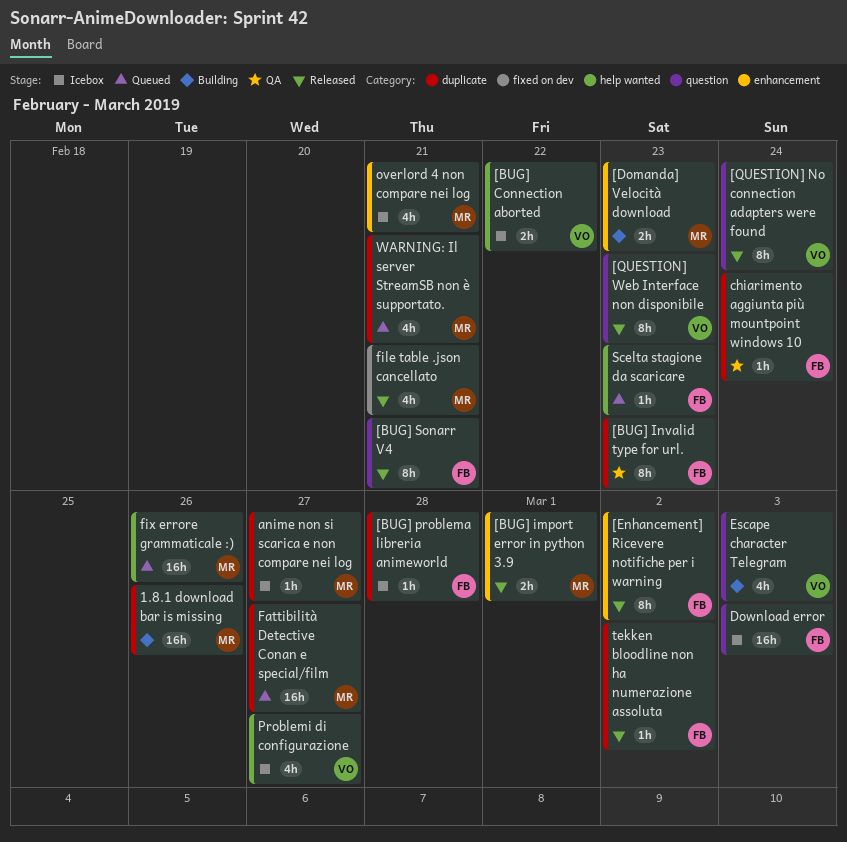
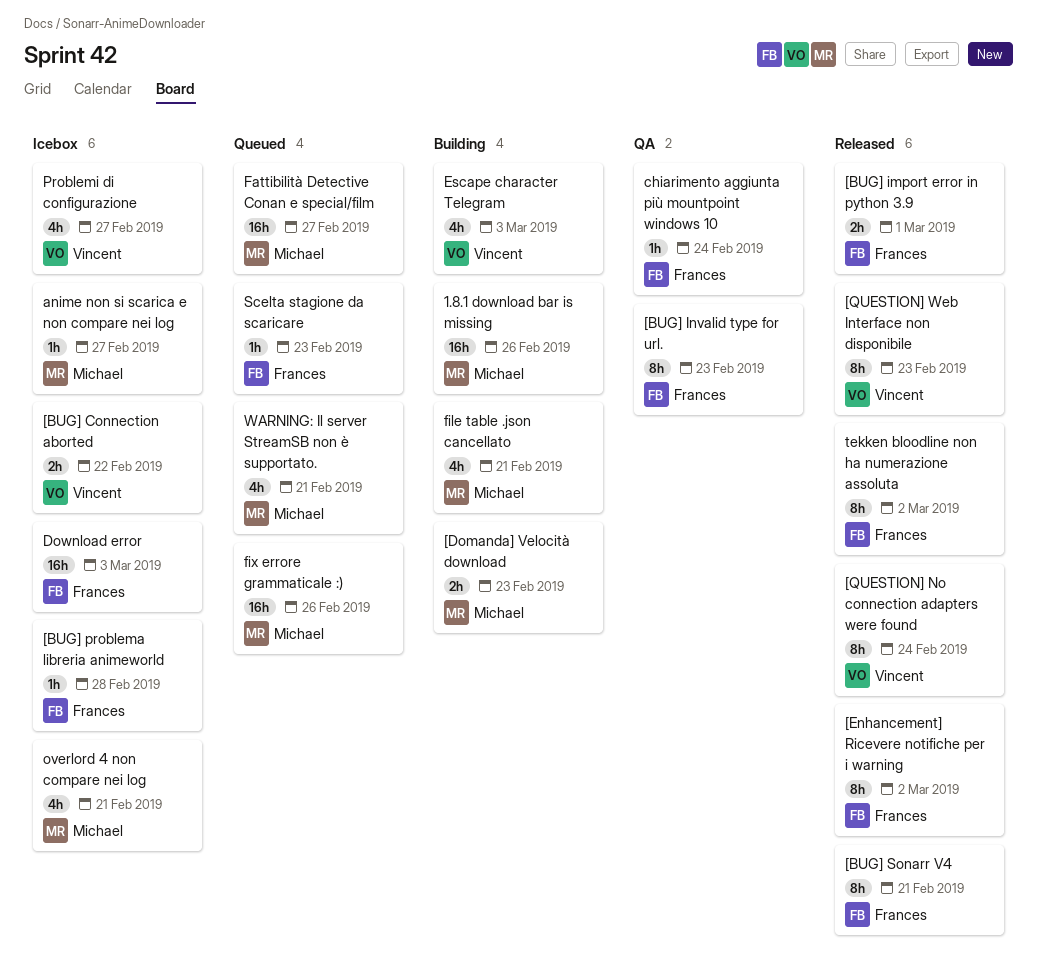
[BUG] import error in python 3.9, owner: Michael -> Frances
file table .json cancellato, status: Released -> Building
tekken bloodline non ha numerazione assoluta, estimate: 1h -> 8h

